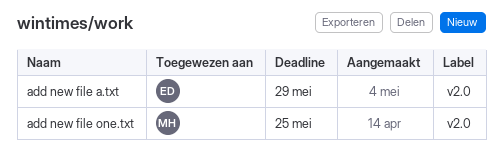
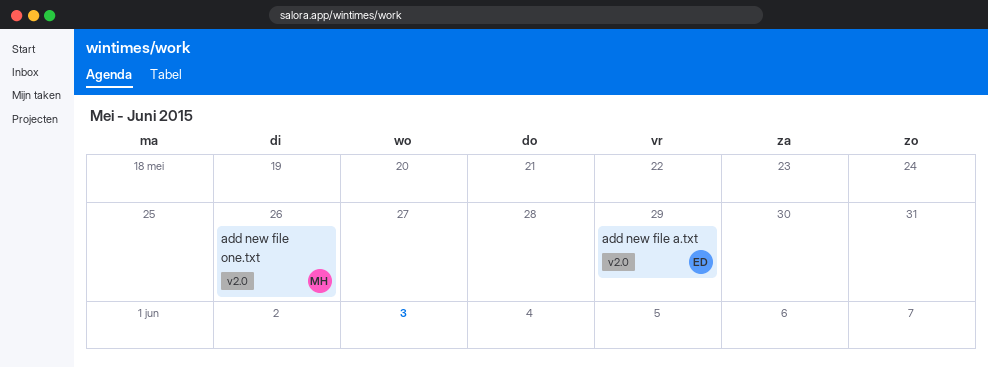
add new file one.txt, due: May 25 -> May 26

